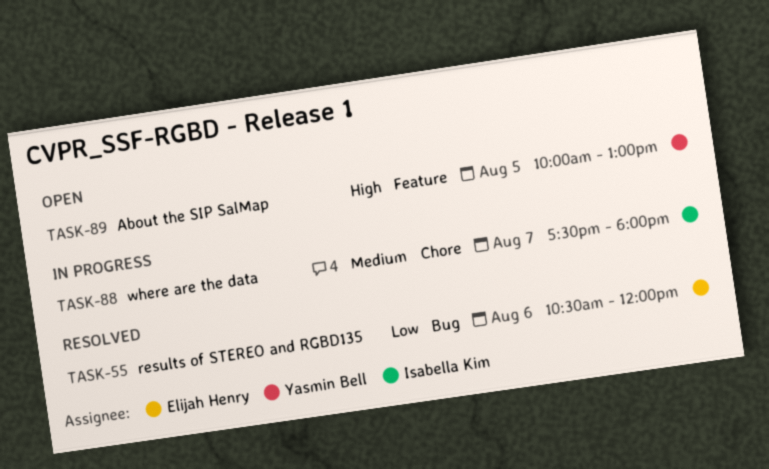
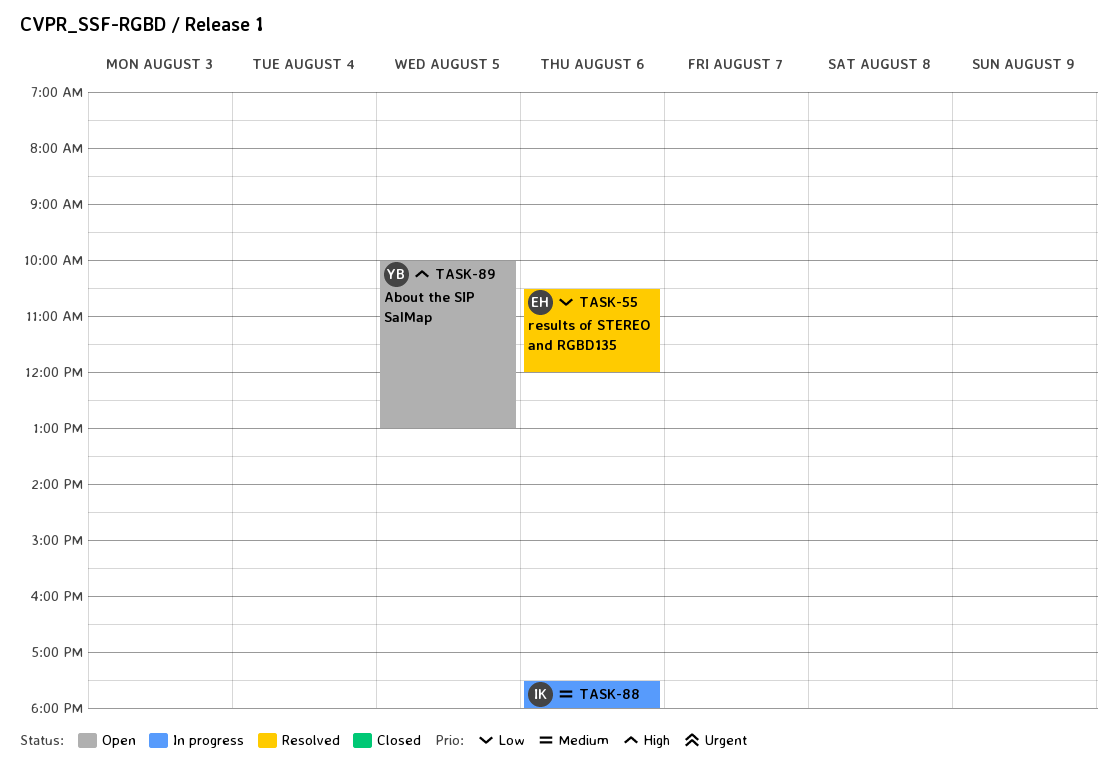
TASK-88, day: Aug 7 -> Aug 6

